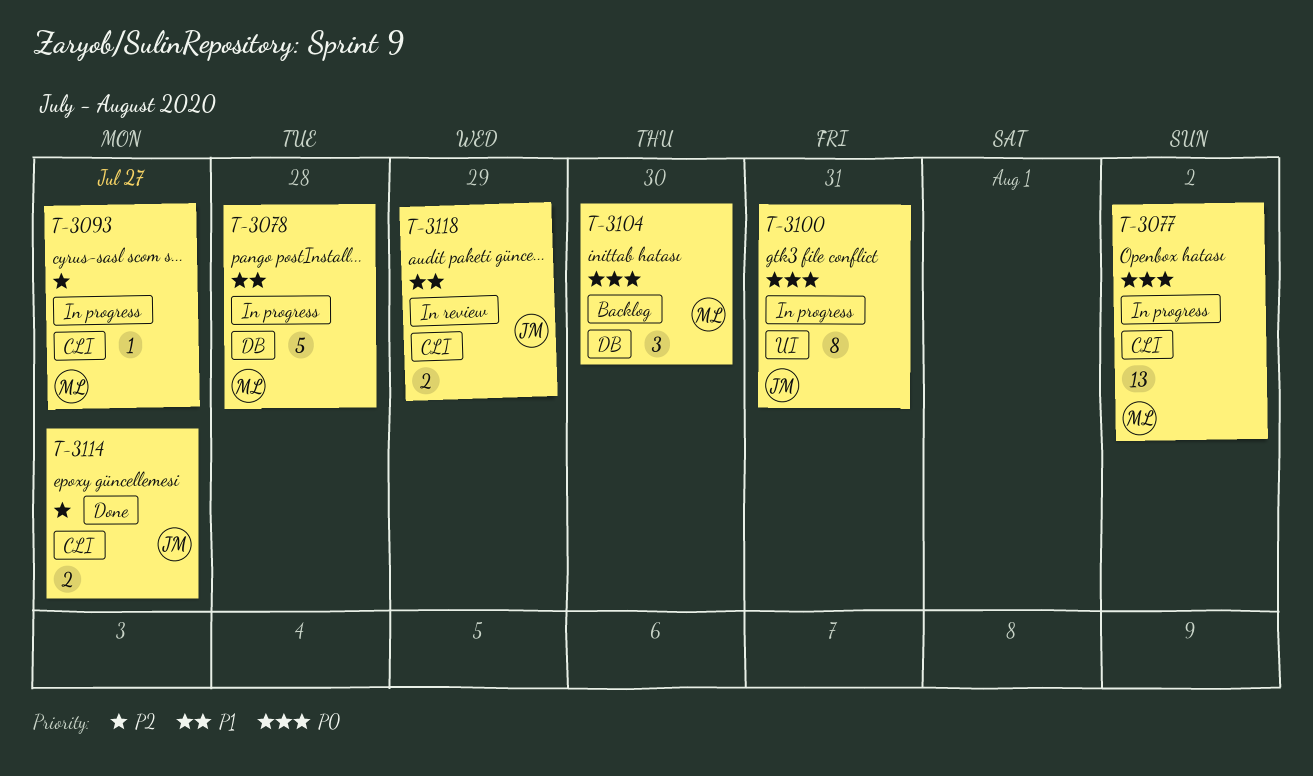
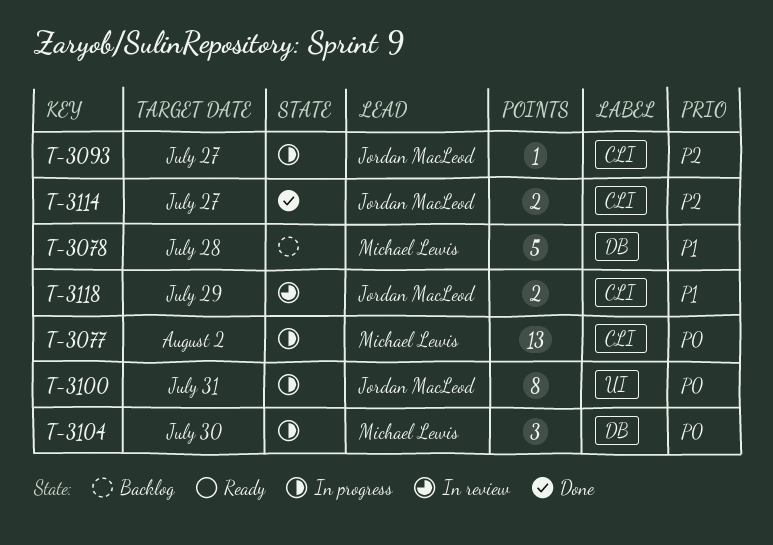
T-3078, status: In progress -> Backlog
T-3093, owner: Michael Lewis -> Jordan MacLeod
T-3104, status: Backlog -> In progress

